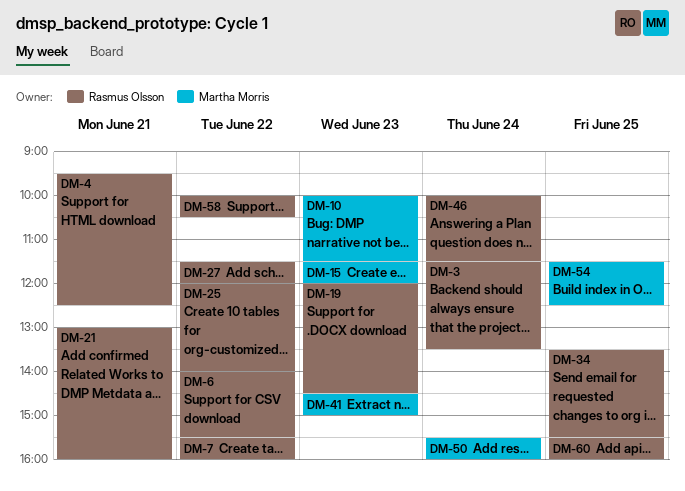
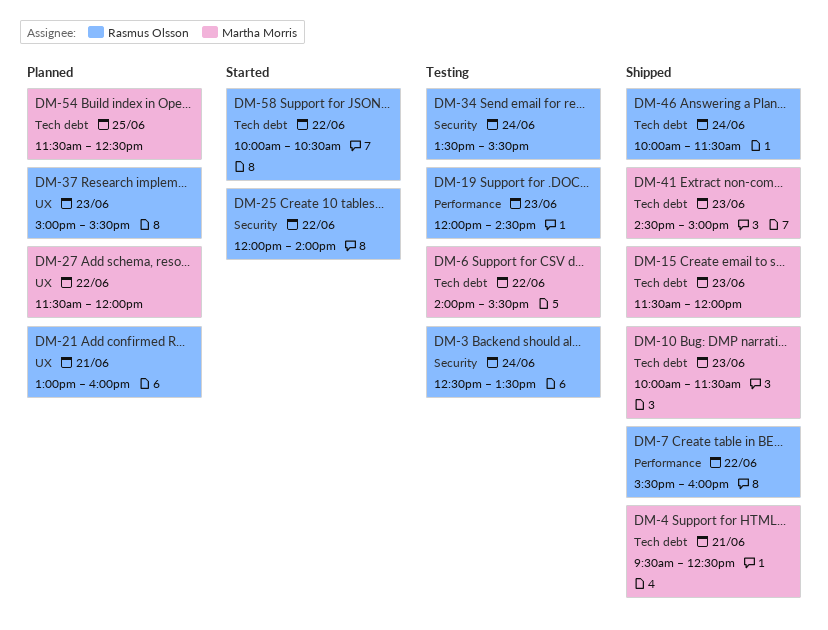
DM-3, begins: 11:30 -> 12:30
DM-4, owner: Rasmus Olsson -> Martha Morris
DM-6, owner: Rasmus Olsson -> Martha Morris
DM-27, owner: Rasmus Olsson -> Martha Morris
DM-34, day: Jun 25 -> Jun 24
DM-37: none -> present
DM-50: present -> none
DM-60: present -> none

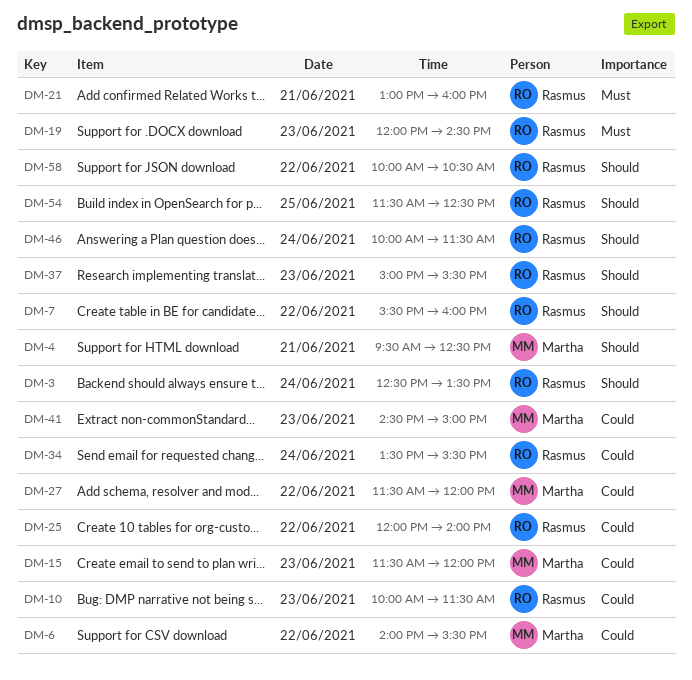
DM-10, owner: Martha Morris -> Rasmus Olsson
DM-54, owner: Martha Morris -> Rasmus Olsson

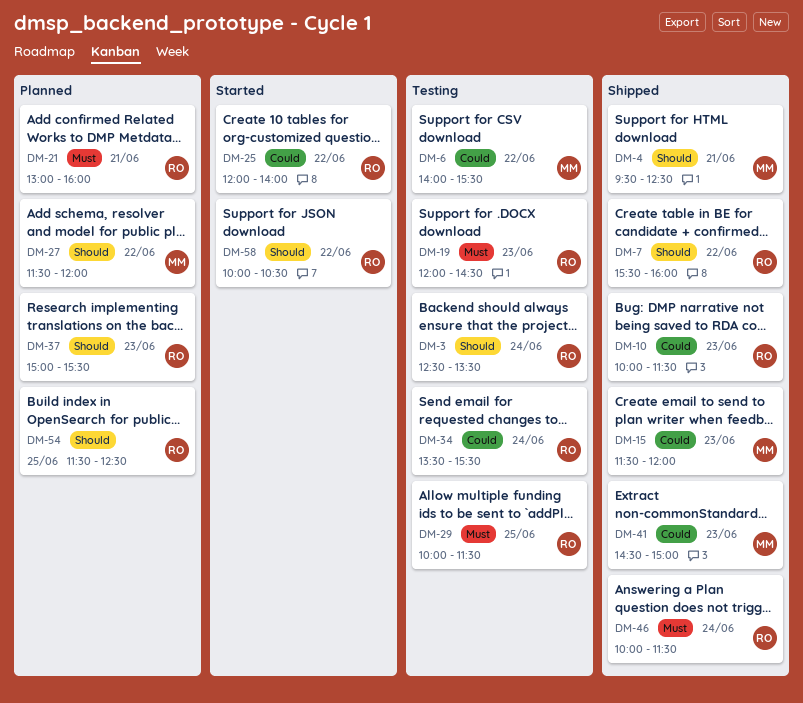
DM-27, priority: Could -> Should
DM-29: none -> present
DM-46, priority: Should -> Must

